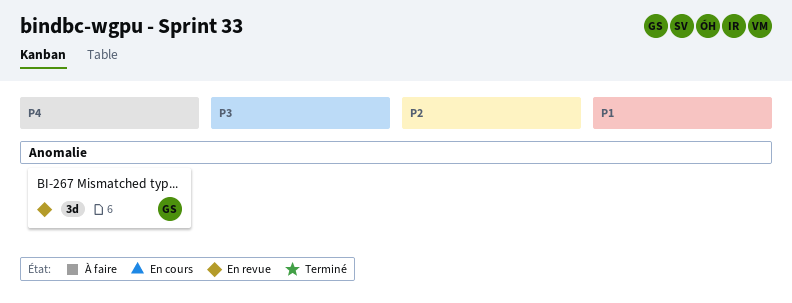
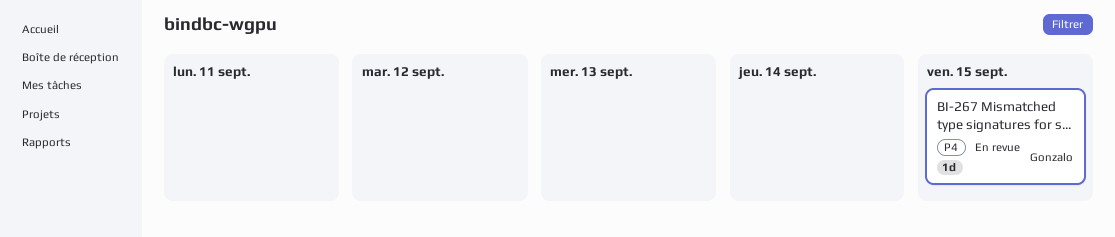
BI-267, estimate: 3d -> 1d

